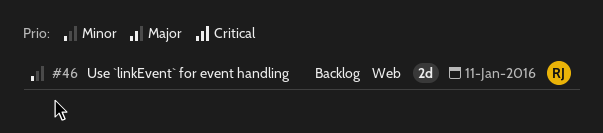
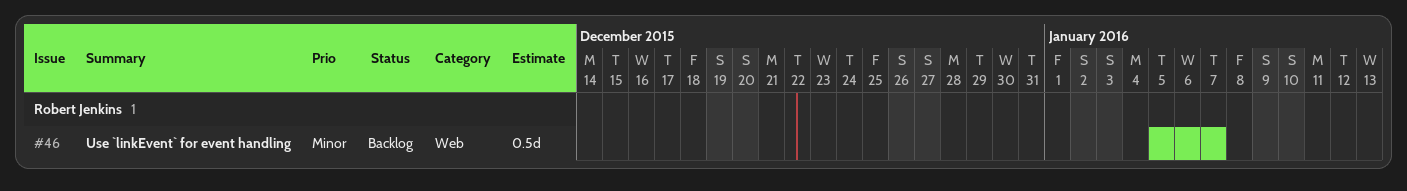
#46, estimate: 2d -> 0.5d
#46, due: Jan 11 -> Jan 7

